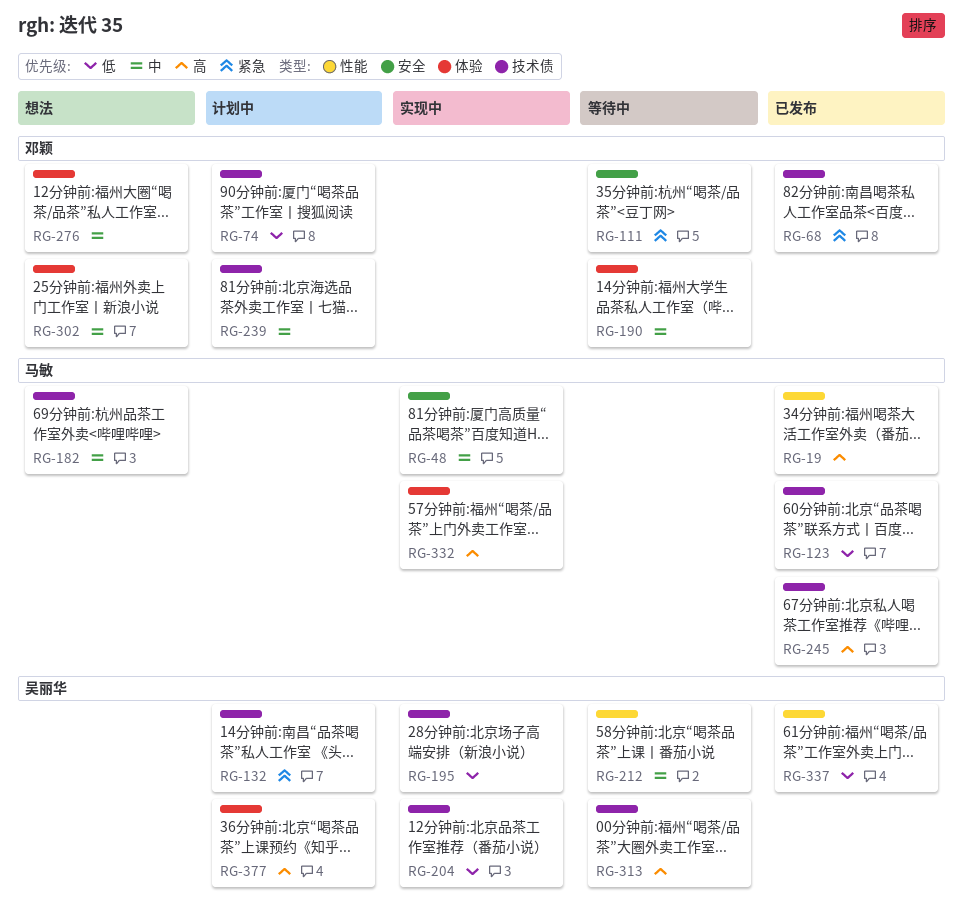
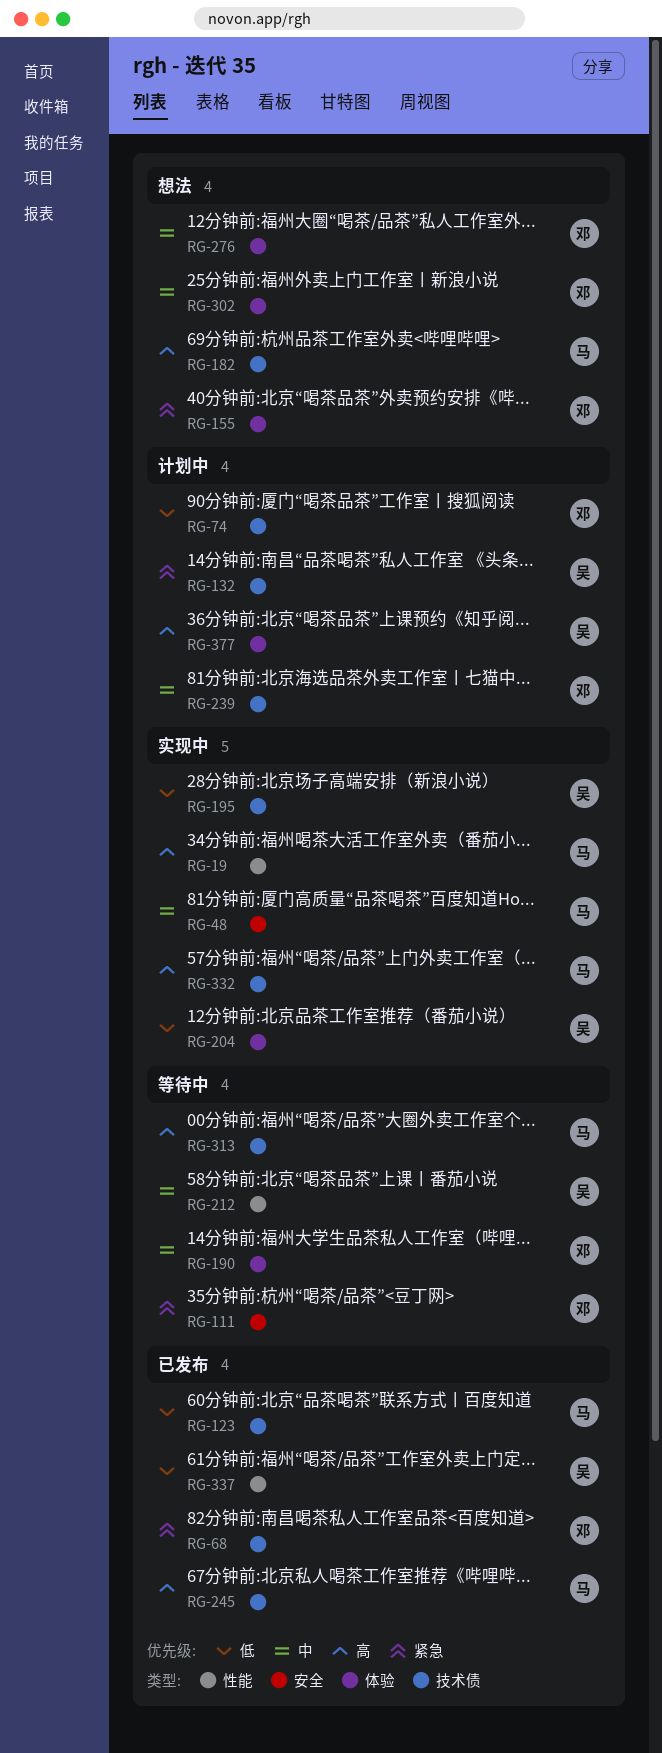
RG-19, status: 已发布 -> 实现中
RG-155: none -> present
RG-182, priority: 中 -> 高
RG-204, label: 技术债 -> 体验
RG-313, owner: 吴丽华 -> 马敏
RG-332, label: 体验 -> 技术债

